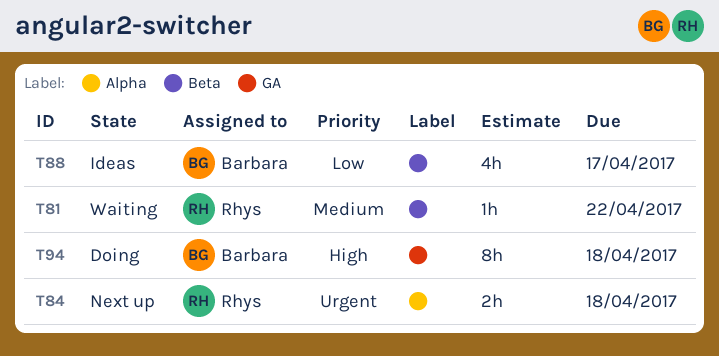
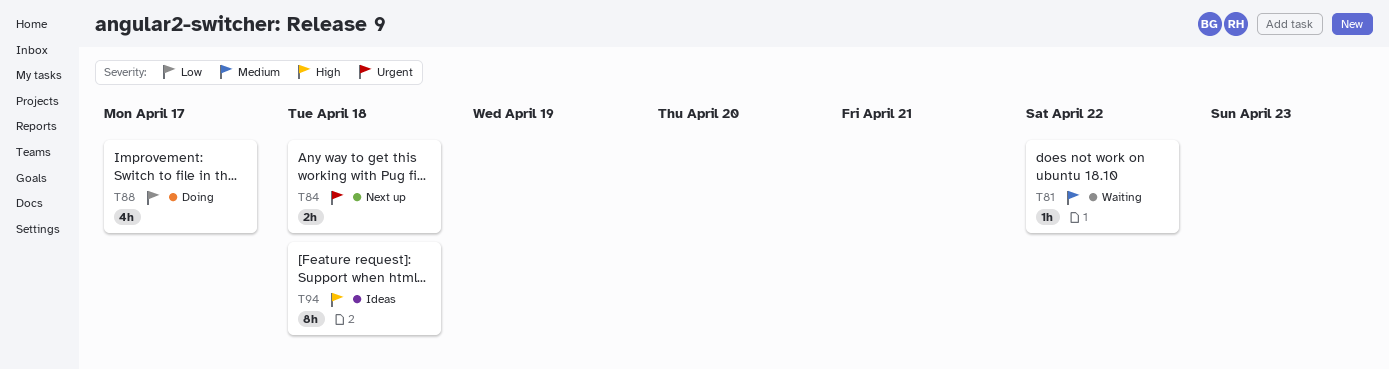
T88, status: Ideas -> Doing
T94, status: Doing -> Ideas

